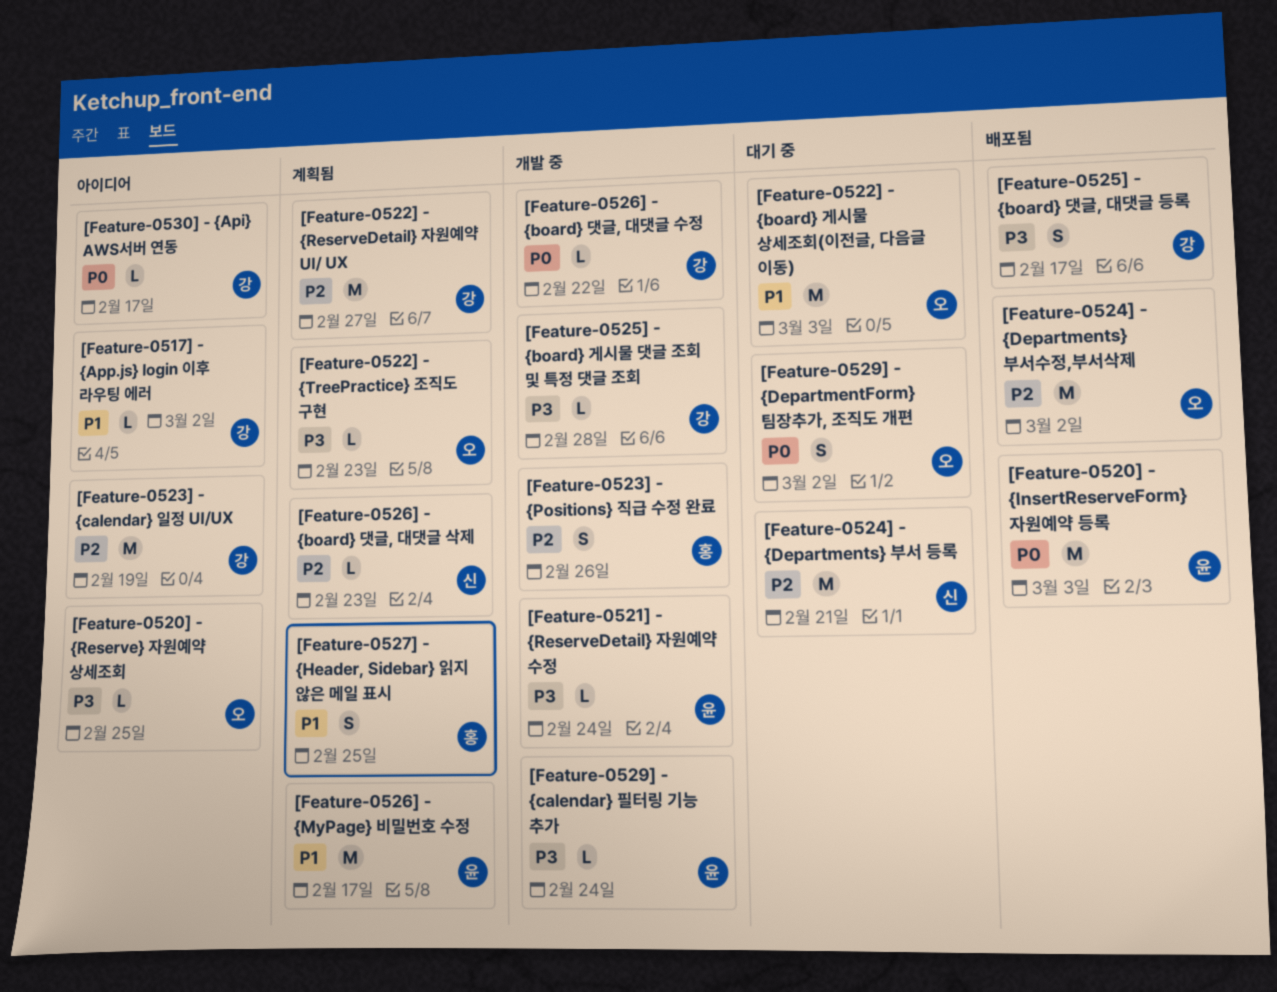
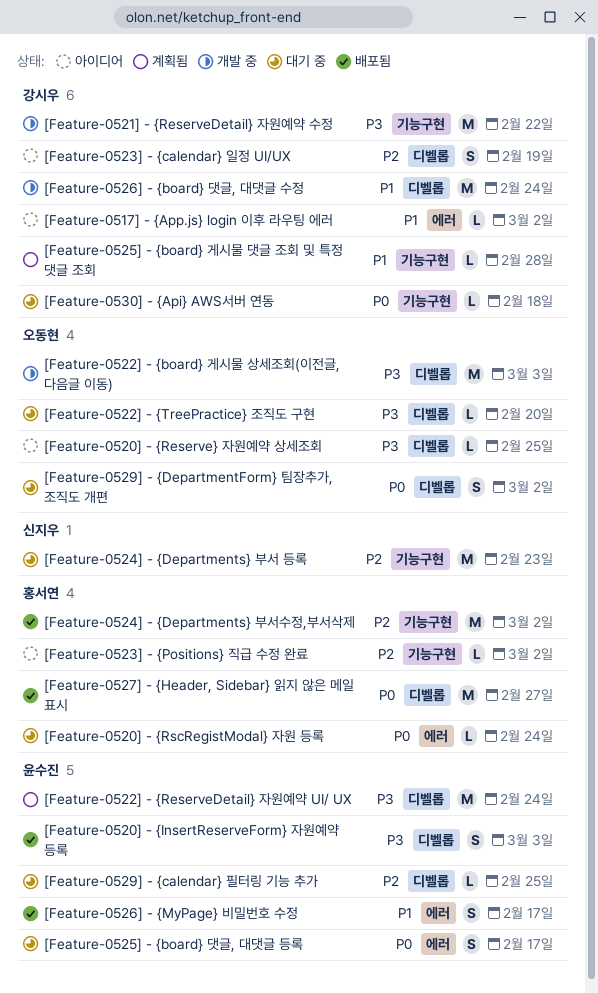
[Feature-0520] - {InsertReserveForm} 자원예약 등록, priority: P0 -> P3
[Feature-0520] - {InsertReserveForm} 자원예약 등록, estimate: M -> S
[Feature-0520] - {RscRegistModal} 자원 등록: none -> present
[Feature-0521] - {ReserveDetail} 자원예약 수정, owner: 윤수진 -> 강시우
[Feature-0521] - {ReserveDetail} 자원예약 수정, estimate: L -> M
[Feature-0521] - {ReserveDetail} 자원예약 수정, due: Feb 24 -> Feb 22
[Feature-0522] - {board} 게시물 상세조회(이전글, 다음글 이동), status: 대기 중 -> 개발 중
[Feature-0522] - {board} 게시물 상세조회(이전글, 다음글 이동), priority: P1 -> P3
[Feature-0522] - {ReserveDetail} 자원예약 UI/ UX, owner: 강시우 -> 윤수진
[Feature-0522] - {ReserveDetail} 자원예약 UI/ UX, priority: P2 -> P3
[Feature-0522] - {ReserveDetail} 자원예약 UI/ UX, due: Feb 27 -> Feb 24
[Feature-0522] - {TreePractice} 조직도 구현, status: 계획됨 -> 대기 중
[Feature-0522] - {TreePractice} 조직도 구현, due: Feb 23 -> Feb 20
[Feature-0523] - {calendar} 일정 UI/UX, estimate: M -> S
[Feature-0523] - {Positions} 직급 수정 완료, status: 개발 중 -> 아이디어
[Feature-0523] - {Positions} 직급 수정 완료, estimate: S -> L
[Feature-0523] - {Positions} 직급 수정 완료, due: Feb 26 -> Mar 2
[Feature-0524] - {Departments} 부서 등록, due: Feb 21 -> Feb 23
[Feature-0524] - {Departments} 부서수정,부서삭제, owner: 오동현 -> 홍서연
[Feature-0525] - {board} 게시물 댓글 조회 및 특정 댓글 조회, status: 개발 중 -> 계획됨
[Feature-0525] - {board} 게시물 댓글 조회 및 특정 댓글 조회, priority: P3 -> P1
[Feature-0525] - {board} 댓글, 대댓글 등록, status: 배포됨 -> 대기 중
[Feature-0525] - {board} 댓글, 대댓글 등록, owner: 강시우 -> 윤수진
[Feature-0525] - {board} 댓글, 대댓글 등록, priority: P3 -> P0
[Feature-0526] - {board} 댓글, 대댓글 삭제: present -> none
[Feature-0526] - {board} 댓글, 대댓글 수정, priority: P0 -> P1
[Feature-0526] - {board} 댓글, 대댓글 수정, estimate: L -> M
[Feature-0526] - {board} 댓글, 대댓글 수정, due: Feb 22 -> Feb 24
[Feature-0526] - {MyPage} 비밀번호 수정, status: 계획됨 -> 배포됨
[Feature-0526] - {MyPage} 비밀번호 수정, estimate: M -> S
[Feature-0527] - {Header, Sidebar} 읽지 않은 메일 표시, status: 계획됨 -> 배포됨
[Feature-0527] - {Header, Sidebar} 읽지 않은 메일 표시, priority: P1 -> P0
[Feature-0527] - {Header, Sidebar} 읽지 않은 메일 표시, estimate: S -> M
[Feature-0527] - {Header, Sidebar} 읽지 않은 메일 표시, due: Feb 25 -> Feb 27
[Feature-0529] - {calendar} 필터링 기능 추가, status: 개발 중 -> 대기 중
[Feature-0529] - {calendar} 필터링 기능 추가, priority: P3 -> P2
[Feature-0529] - {calendar} 필터링 기능 추가, due: Feb 24 -> Feb 25
[Feature-0530] - {Api} AWS서버 연동, status: 아이디어 -> 대기 중
[Feature-0530] - {Api} AWS서버 연동, due: Feb 17 -> Feb 18

